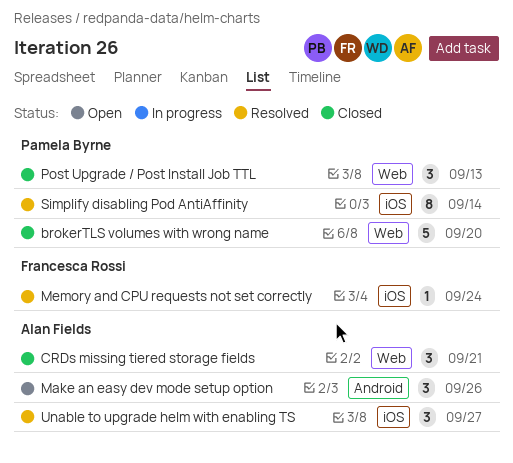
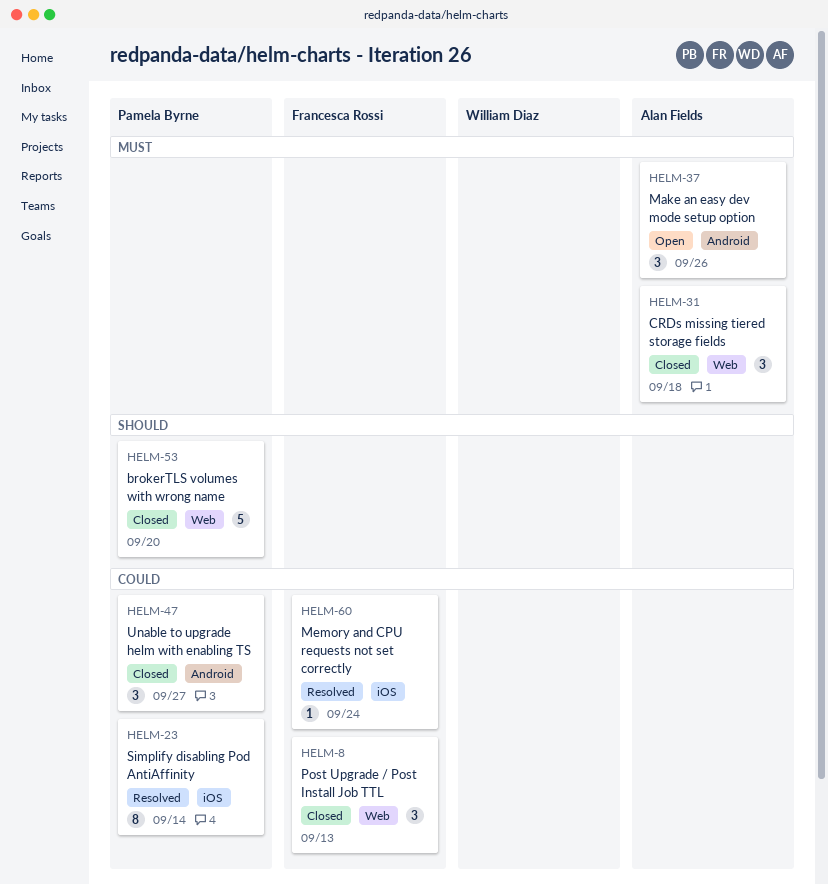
CRDs missing tiered storage fields, due: Sep 21 -> Sep 18
Post Upgrade / Post Install Job TTL, owner: Pamela Byrne -> Francesca Rossi
Unable to upgrade helm with enabling TS, status: Resolved -> Closed
Unable to upgrade helm with enabling TS, owner: Alan Fields -> Pamela Byrne
Unable to upgrade helm with enabling TS, label: iOS -> Android

